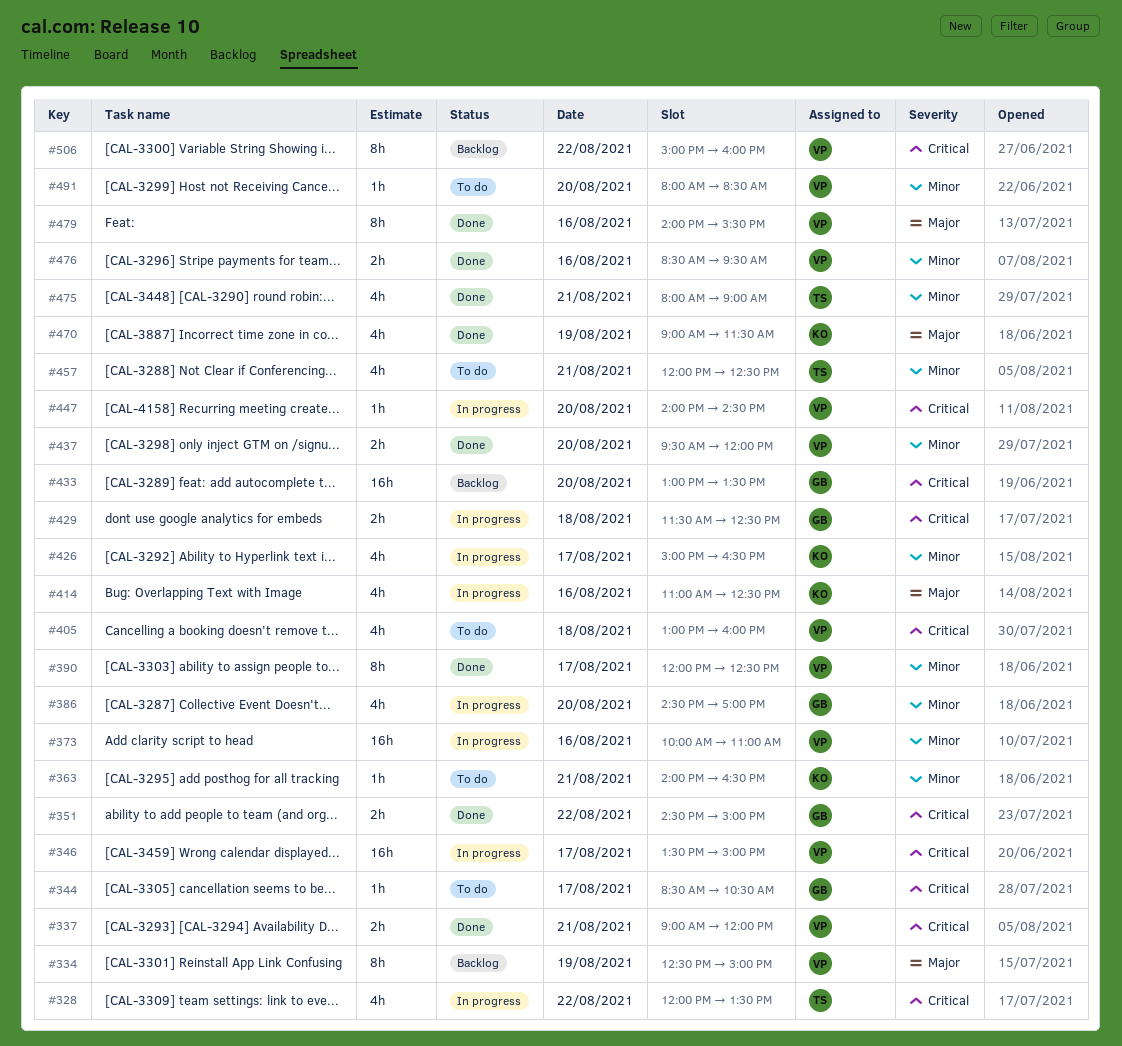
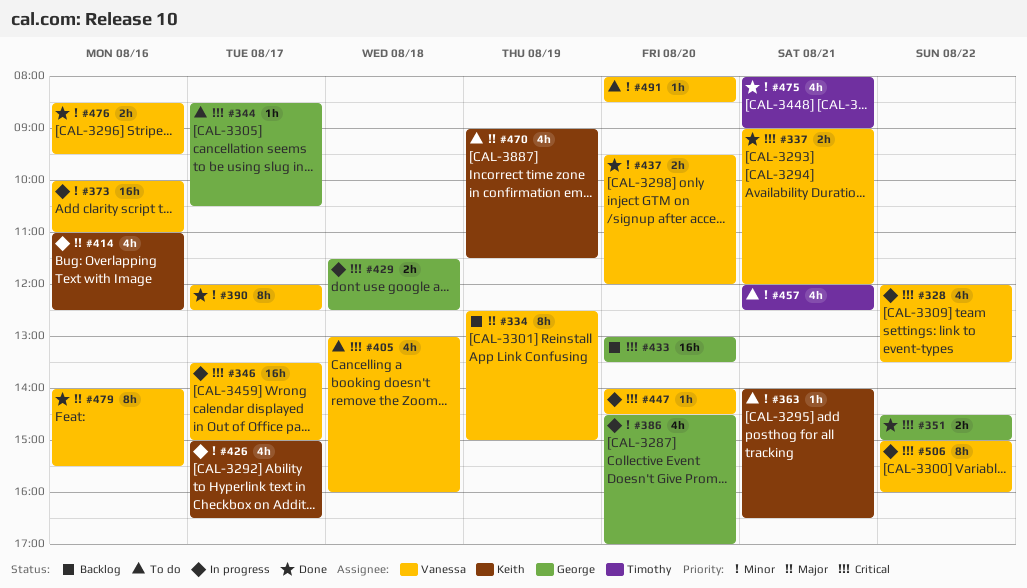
#328, owner: Timothy -> Vanessa
#470, status: Done -> To do
#506, status: Backlog -> In progress

